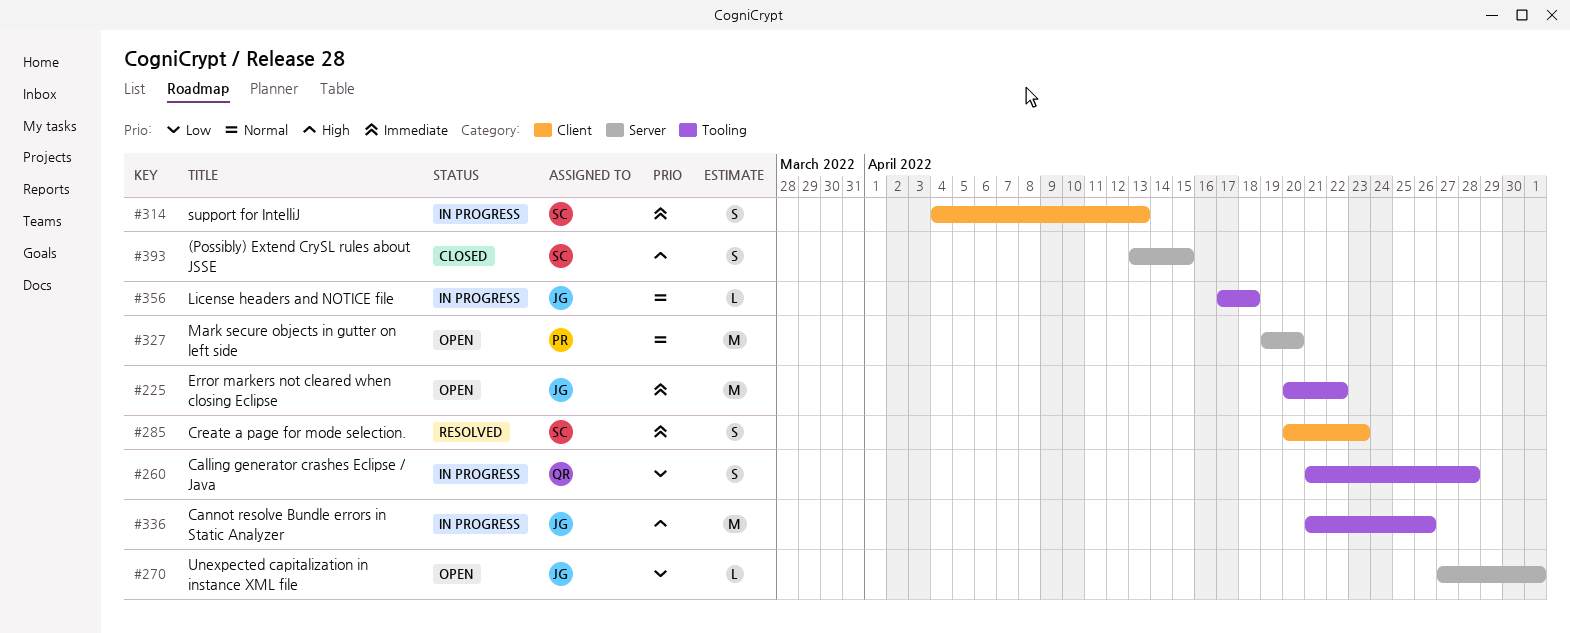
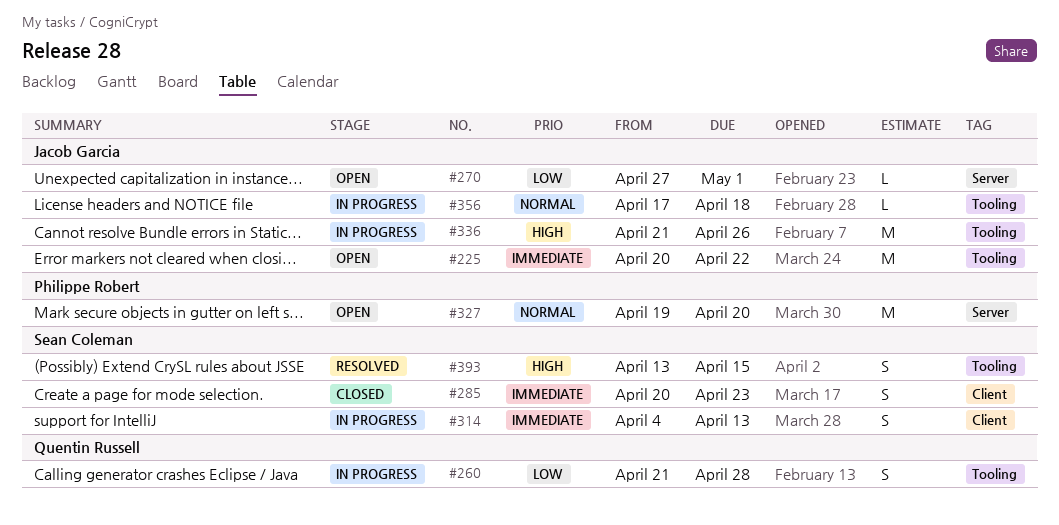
#285, status: Resolved -> Closed
#393, status: Closed -> Resolved
#393, label: Server -> Tooling

